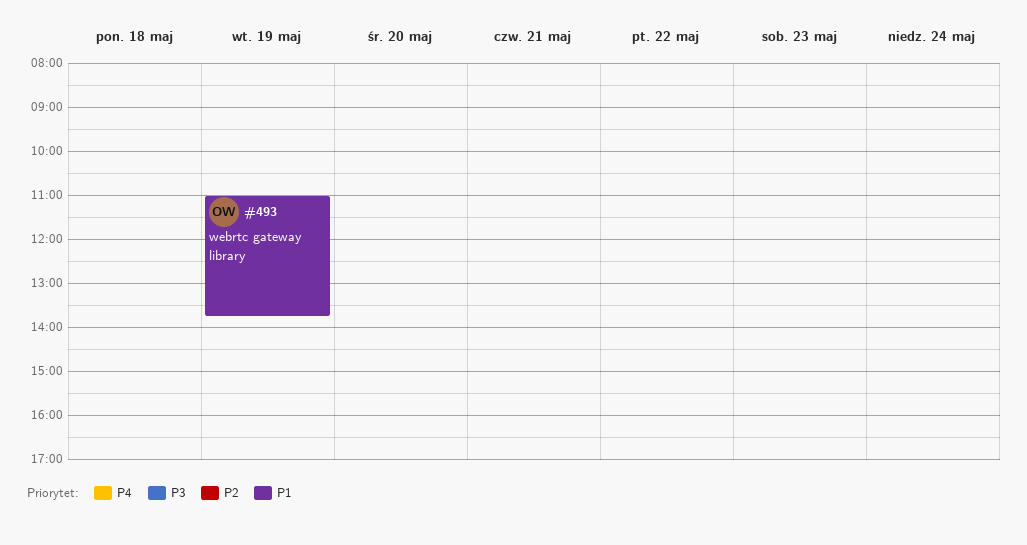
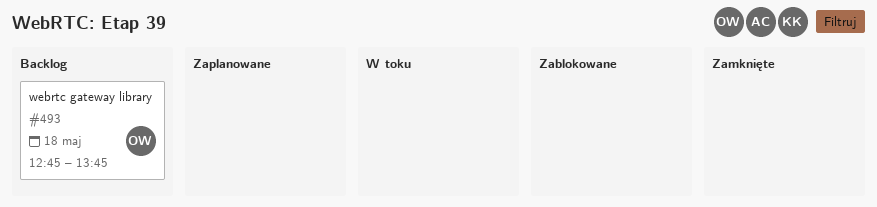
#493, day: May 19 -> May 18
#493, begins: 11:00 -> 12:45

